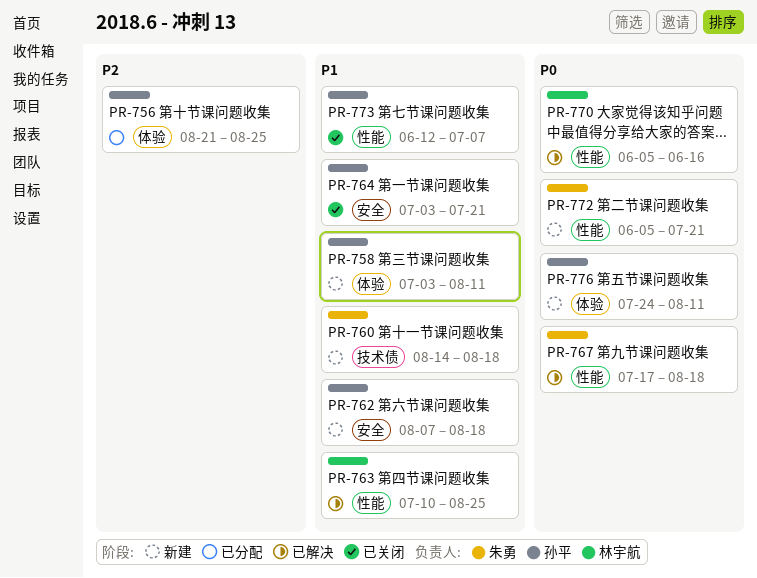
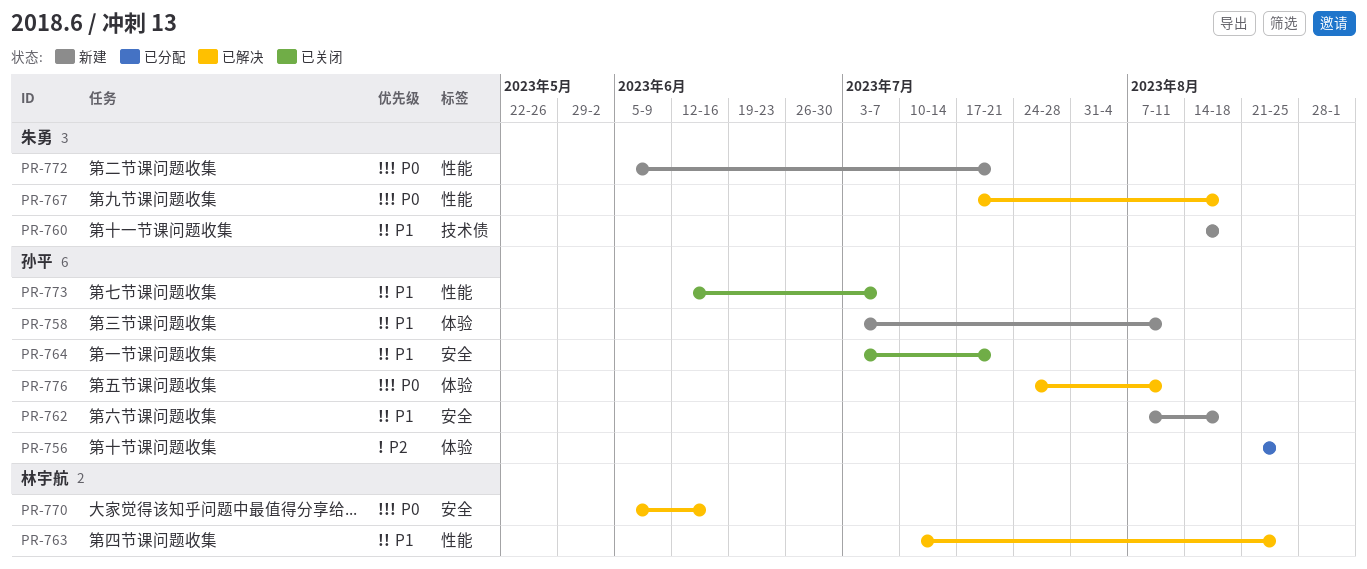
PR-770, label: 性能 -> 安全
PR-776, status: 新建 -> 已解决

